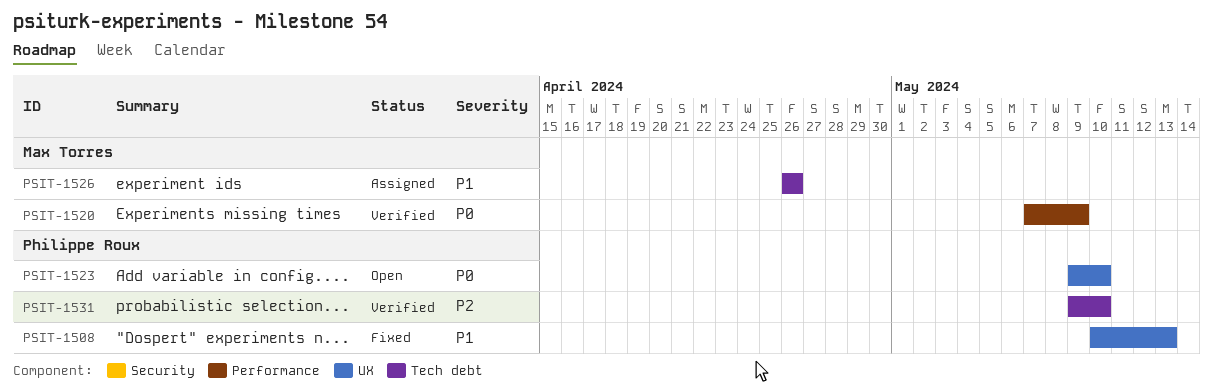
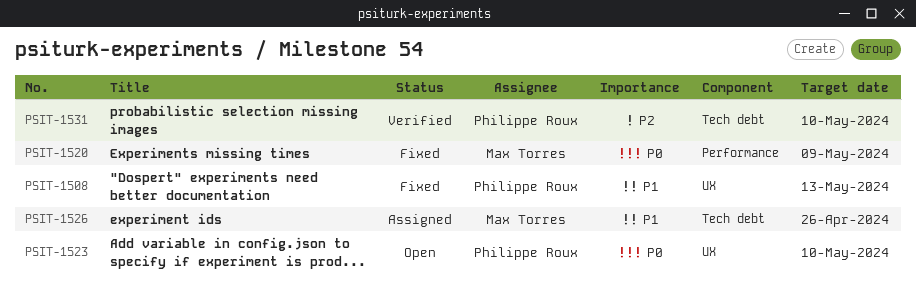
PSIT-1520, status: Verified -> Fixed

